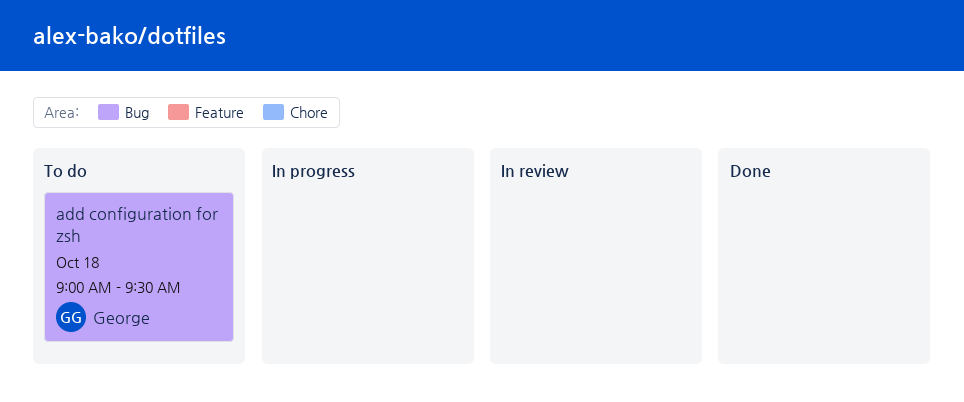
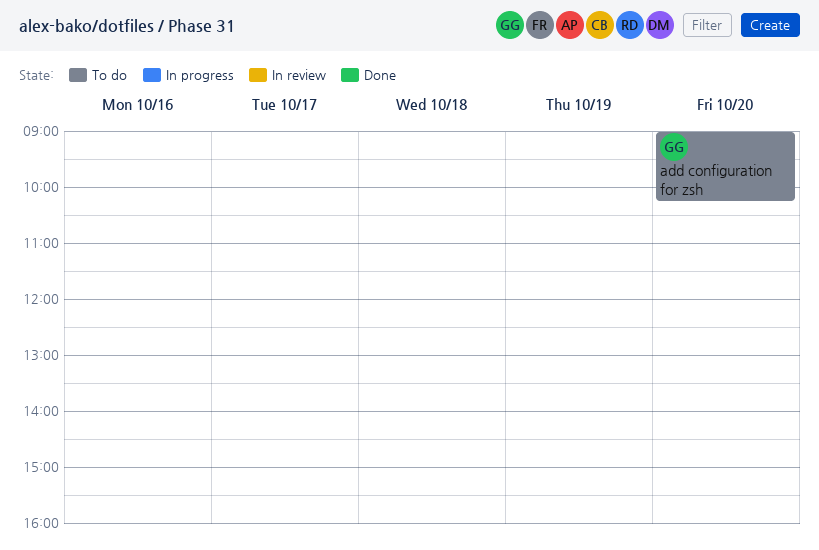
add configuration for zsh, day: Oct 18 -> Oct 20
add configuration for zsh, ends: 09:30 -> 10:15

